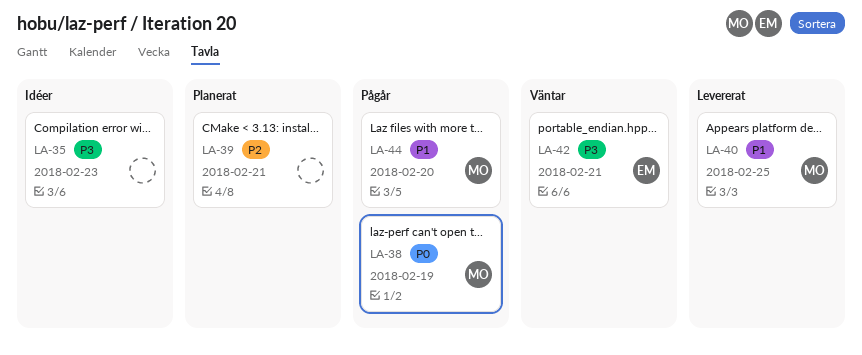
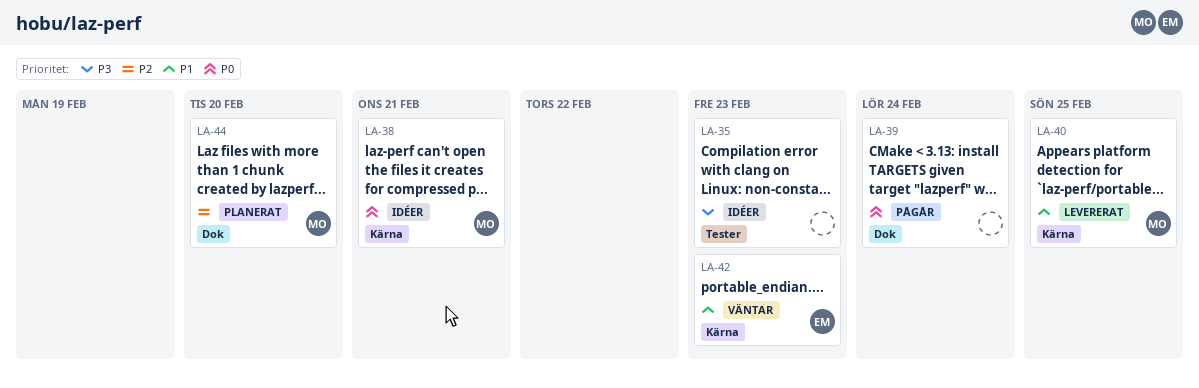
LA-38, status: Pågår -> Idéer
LA-38, due: Feb 19 -> Feb 21
LA-39, status: Planerat -> Pågår
LA-39, priority: P2 -> P0
LA-39, due: Feb 21 -> Feb 24
LA-42, priority: P3 -> P1
LA-42, due: Feb 21 -> Feb 23
LA-44, status: Pågår -> Planerat
LA-44, priority: P1 -> P2

